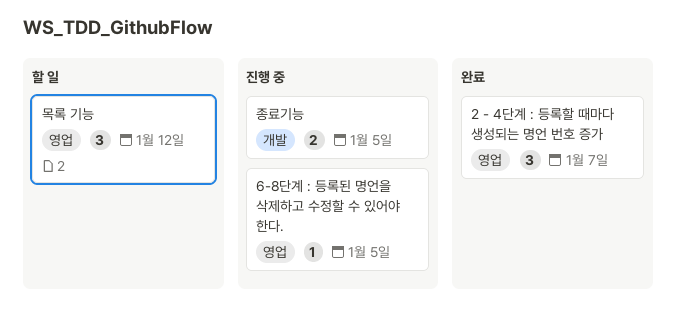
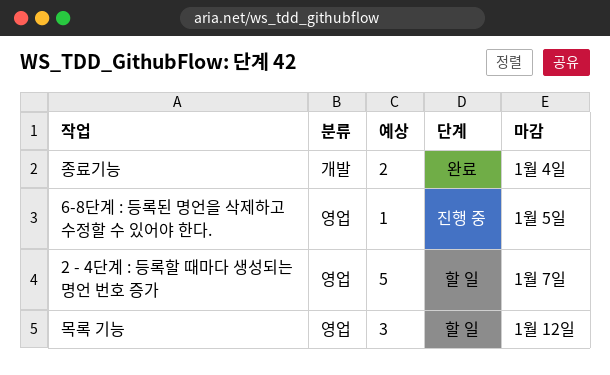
2 - 4단계 : 등록할 때마다 생성되는 명언 번호 증가, status: 완료 -> 할 일
2 - 4단계 : 등록할 때마다 생성되는 명언 번호 증가, estimate: 3 -> 5
종료기능, status: 진행 중 -> 완료
종료기능, due: Jan 5 -> Jan 4

